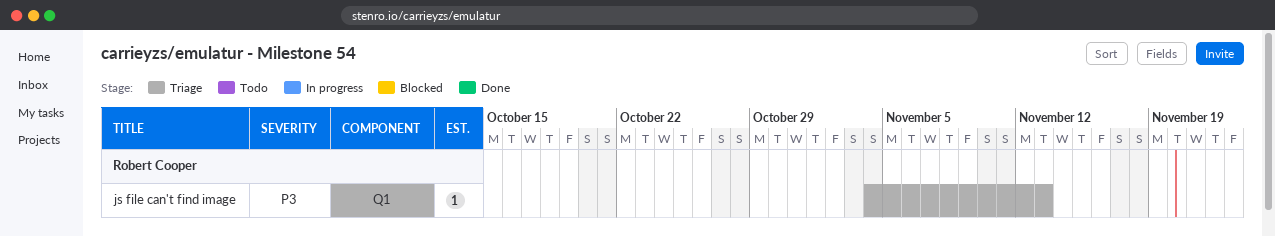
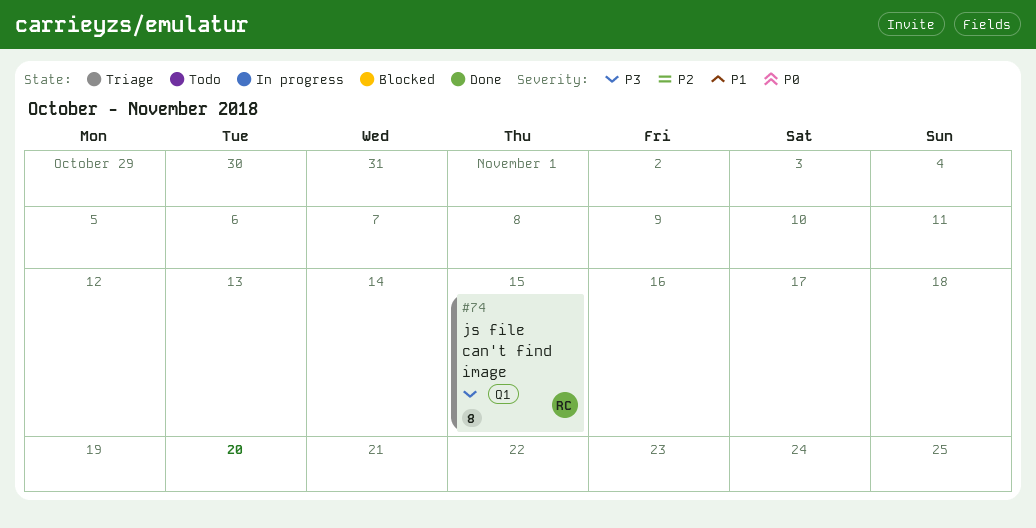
js file can't find image, estimate: 1 -> 8
js file can't find image, due: Nov 13 -> Nov 15

